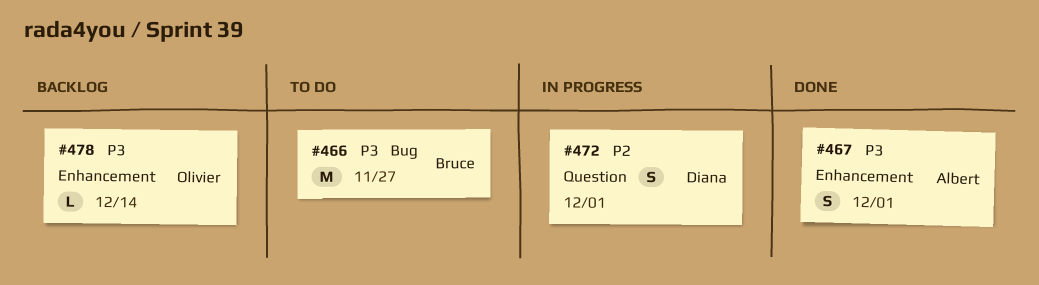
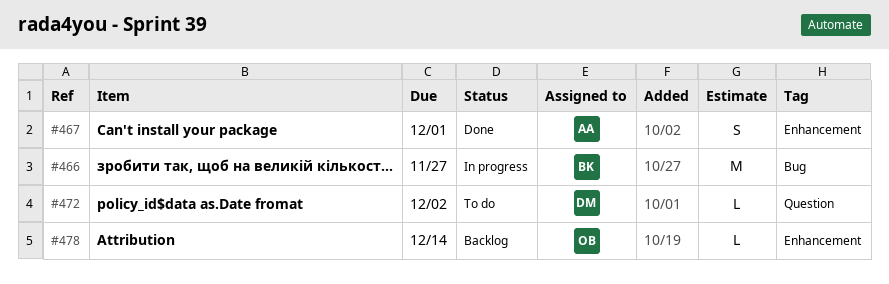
#466, status: To do -> In progress
#472, status: In progress -> To do
#472, estimate: S -> L
#472, due: Dec 1 -> Dec 2

